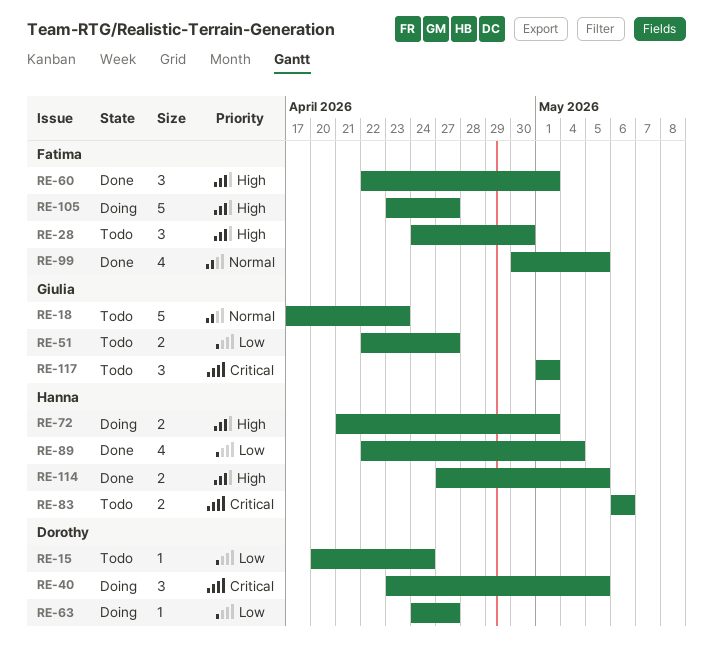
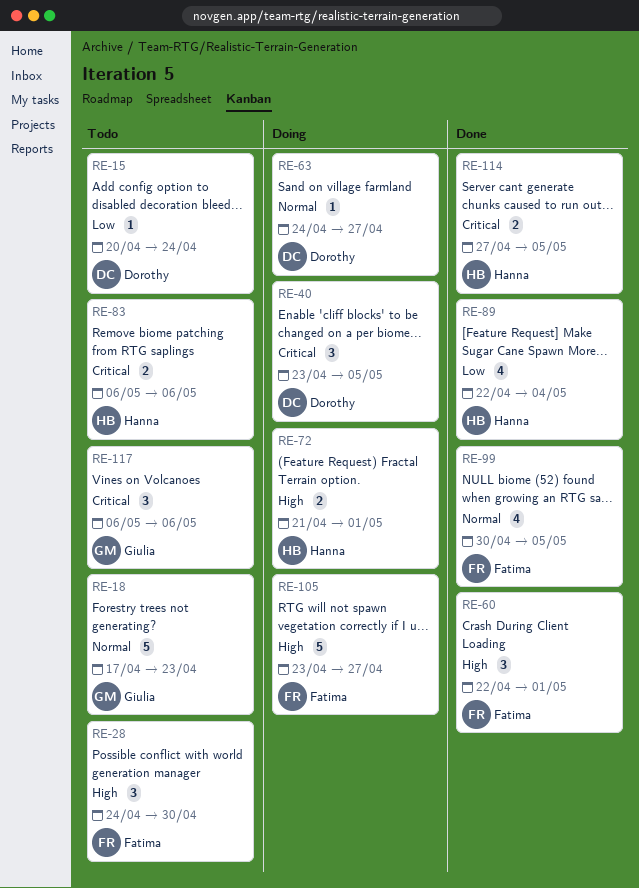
RE-51: present -> none
RE-63, priority: Low -> Normal
RE-114, priority: High -> Critical
RE-117, start: May 1 -> May 6
RE-117, due: May 1 -> May 6

